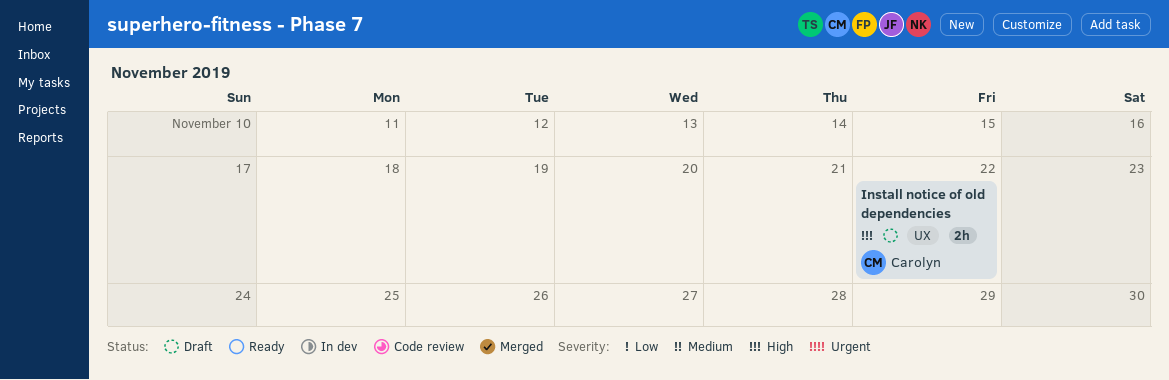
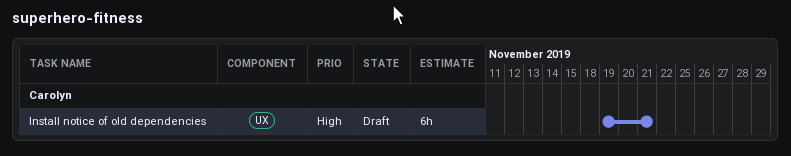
Install notice of old dependencies, estimate: 2h -> 6h
Install notice of old dependencies, due: Nov 22 -> Nov 21

